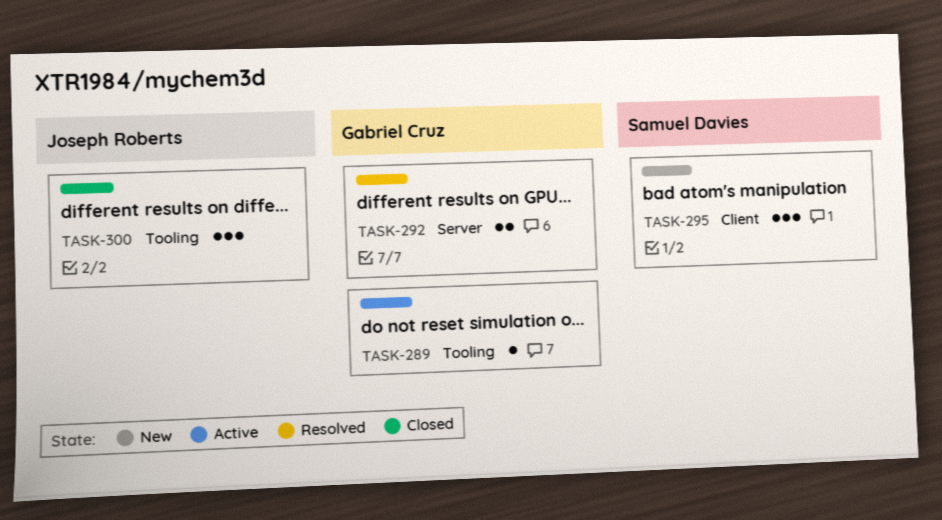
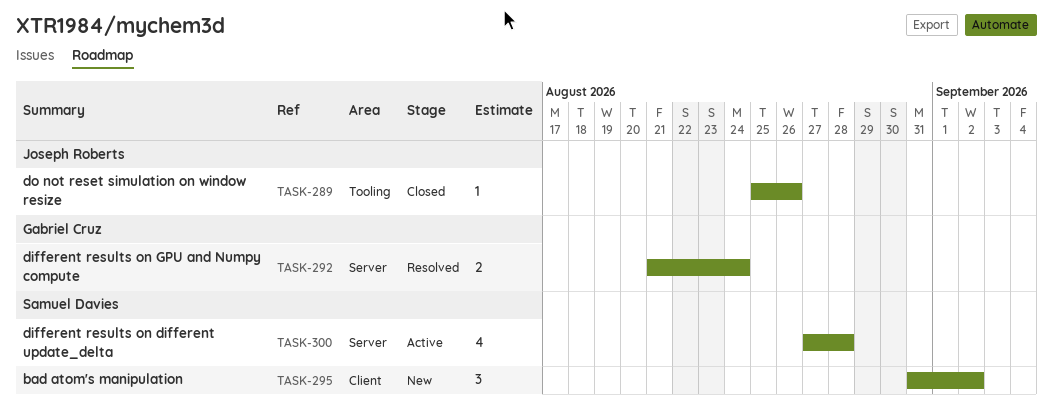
TASK-289, status: Active -> Closed
TASK-289, owner: Gabriel Cruz -> Joseph Roberts
TASK-300, status: Closed -> Active
TASK-300, owner: Joseph Roberts -> Samuel Davies
TASK-300, label: Tooling -> Server
TASK-300, estimate: 3 -> 4

